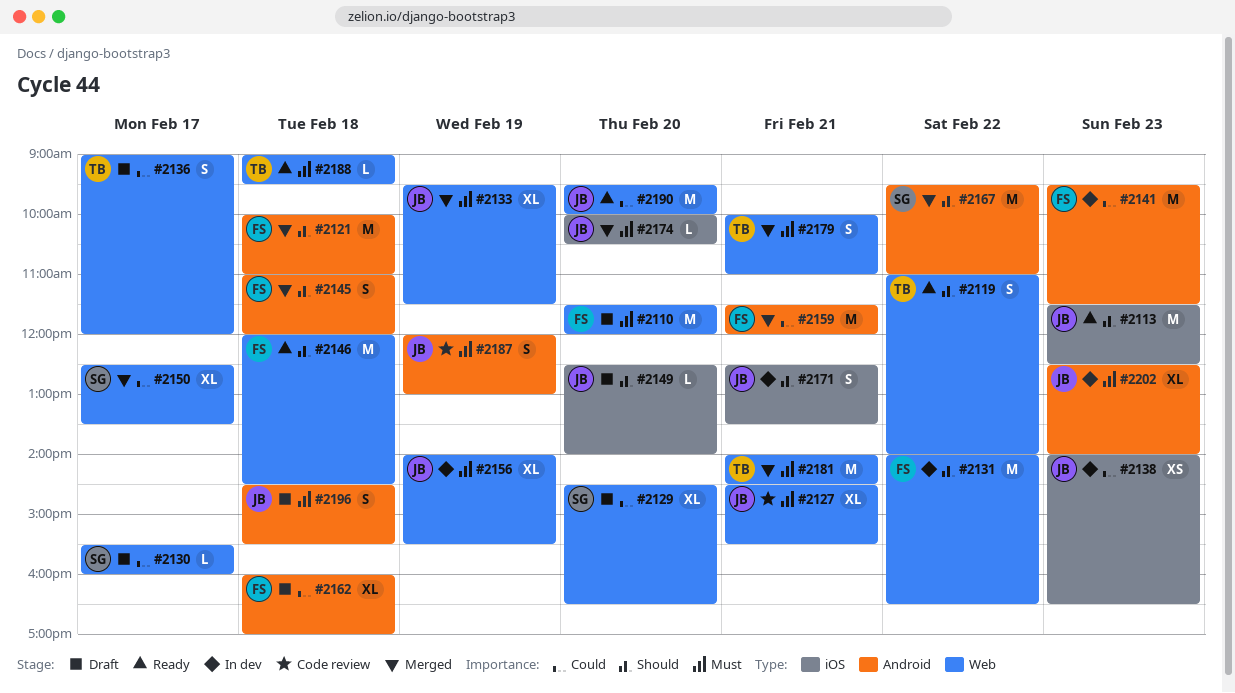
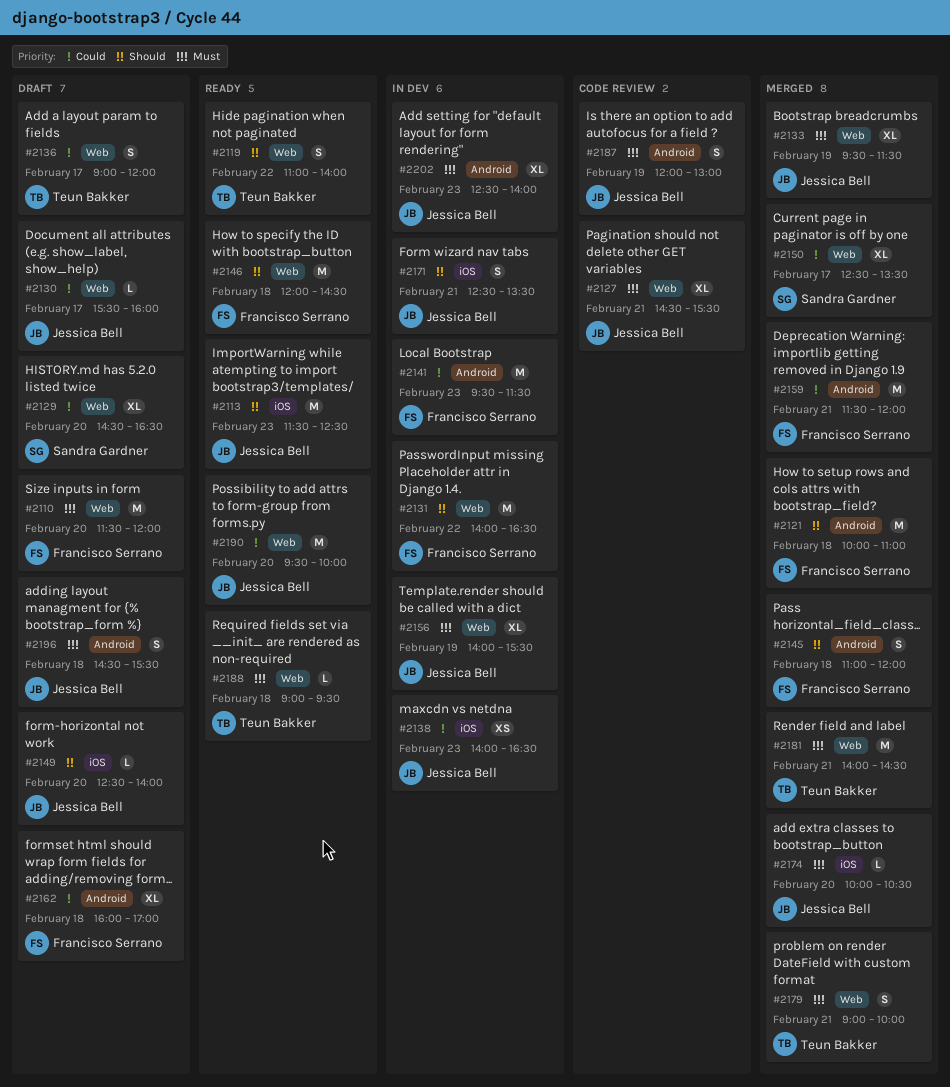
#2130, owner: Sandra Gardner -> Jessica Bell
#2167: present -> none
#2179, begins: 10:00 -> 09:00
#2179, ends: 11:00 -> 10:00

